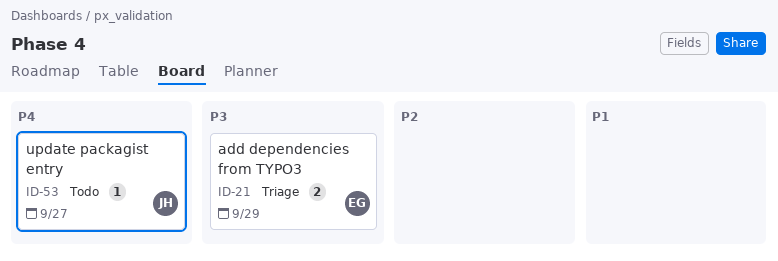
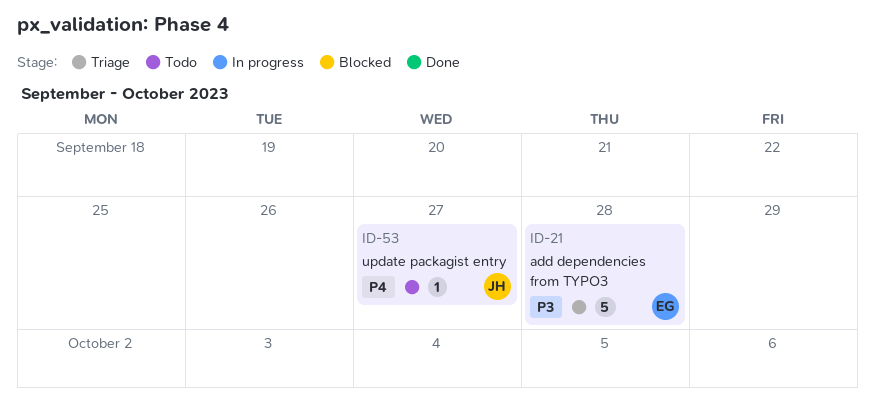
ID-21, estimate: 2 -> 5
ID-21, due: Sep 29 -> Sep 28

